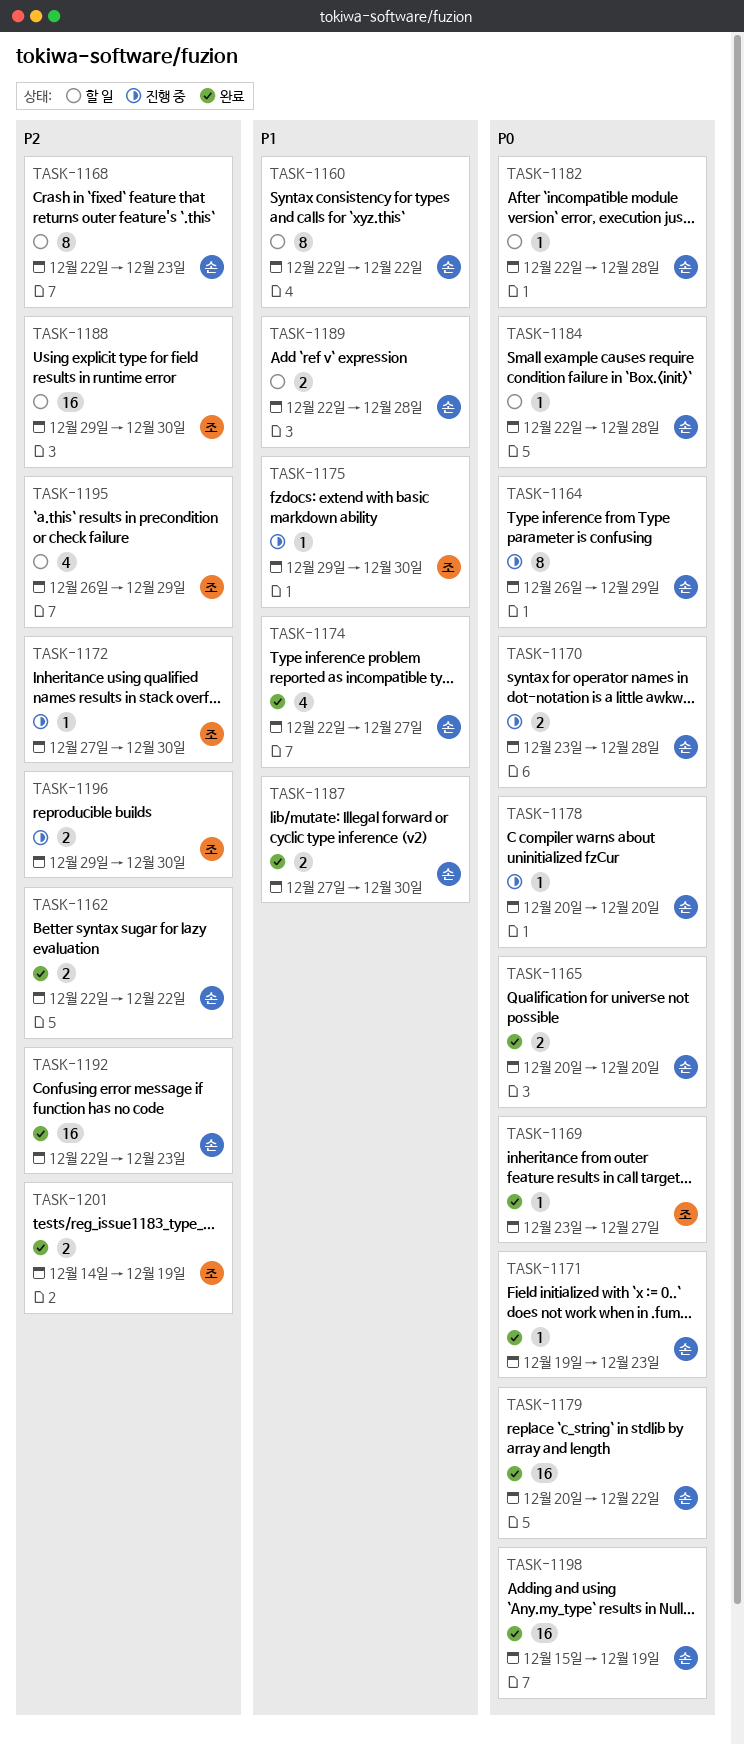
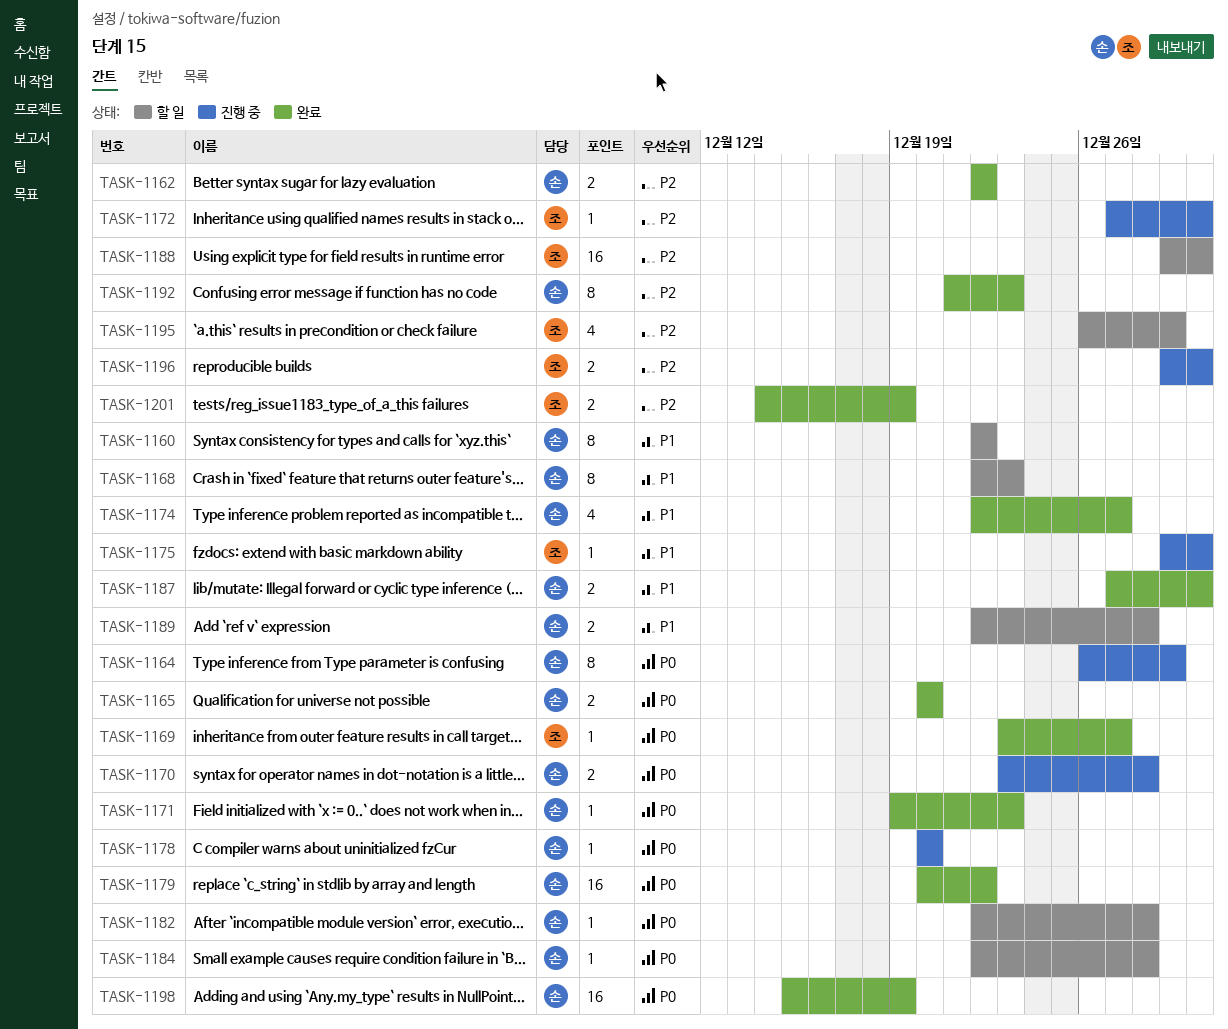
TASK-1168, priority: P2 -> P1
TASK-1192, estimate: 16 -> 8
TASK-1192, start: Dec 22 -> Dec 21

